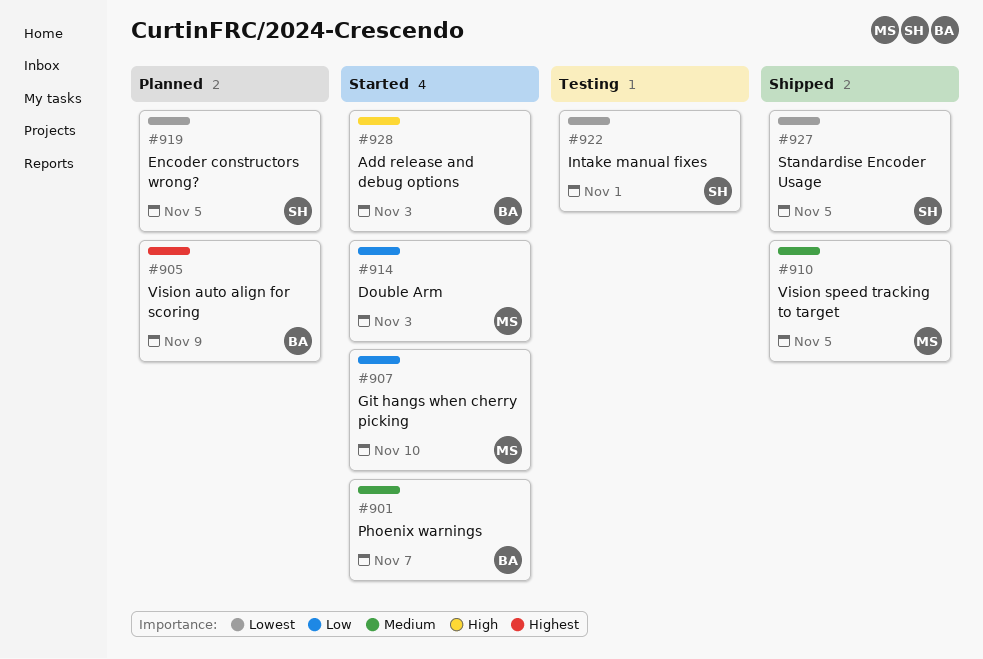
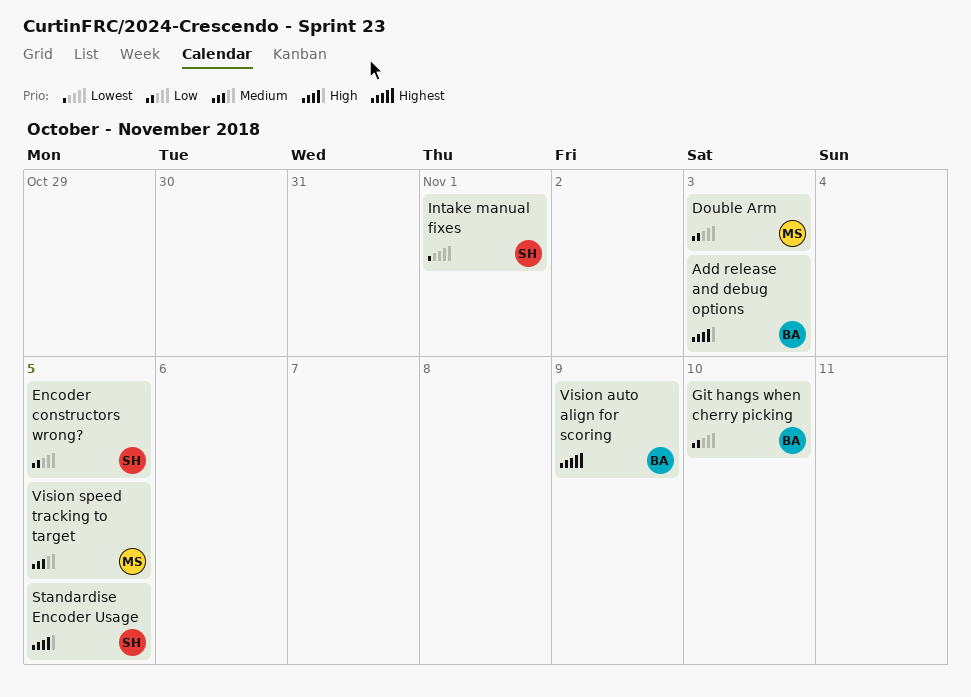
Encoder constructors wrong?, priority: Lowest -> Low
Git hangs when cherry picking, owner: MS -> BA
Phoenix warnings: present -> none
Standardise Encoder Usage, priority: Lowest -> High

